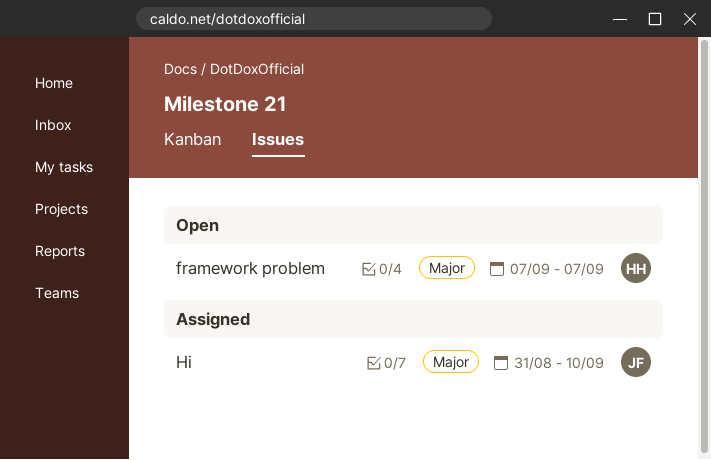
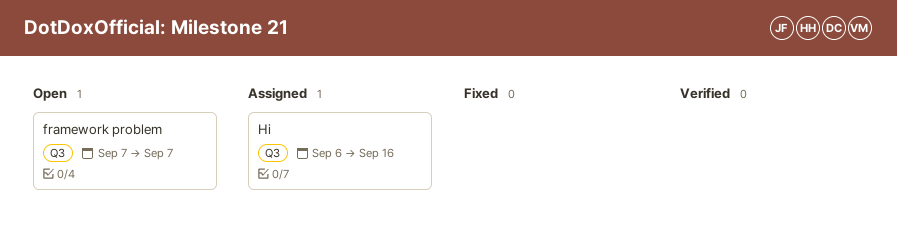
Hi, start: Aug 31 -> Sep 6
Hi, due: Sep 10 -> Sep 16

